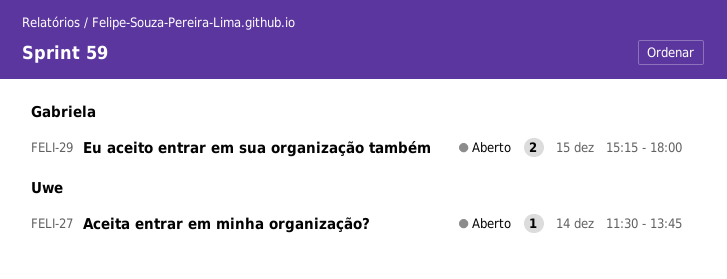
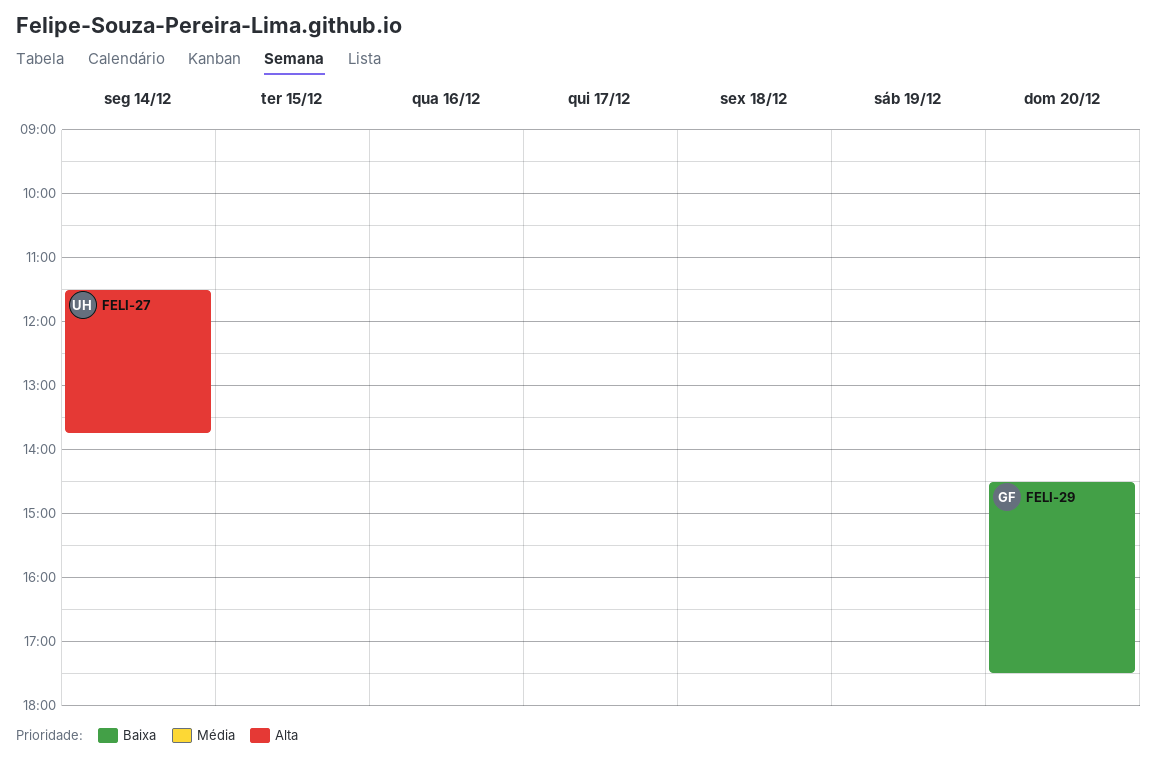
FELI-29, day: Dec 15 -> Dec 20
FELI-29, begins: 15:15 -> 14:30
FELI-29, ends: 18:00 -> 17:30

